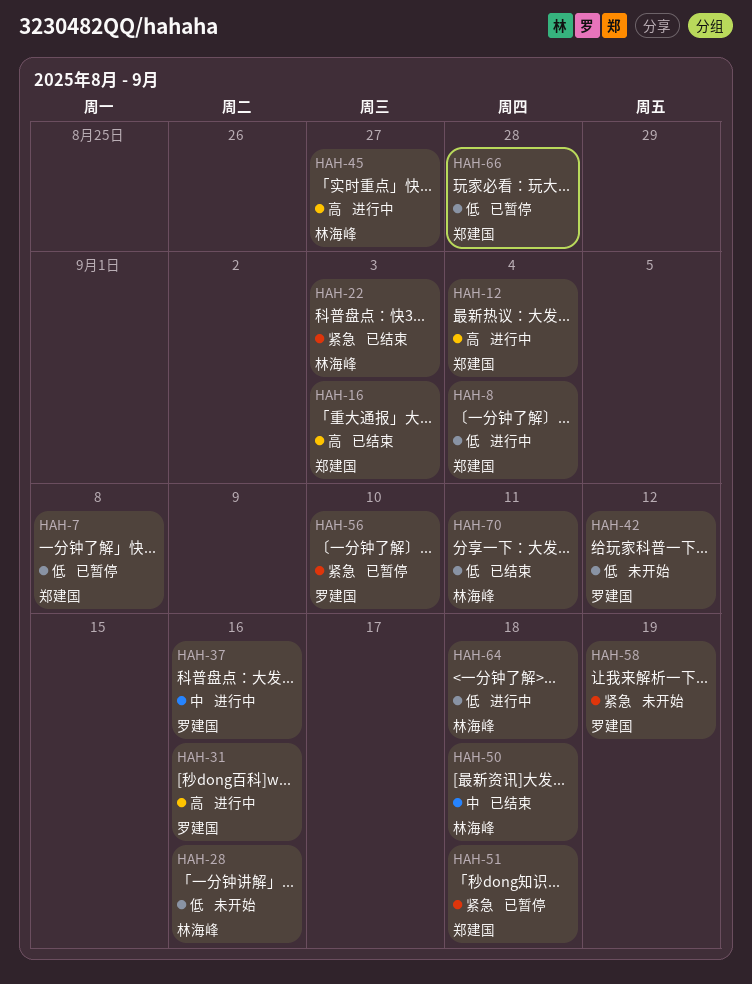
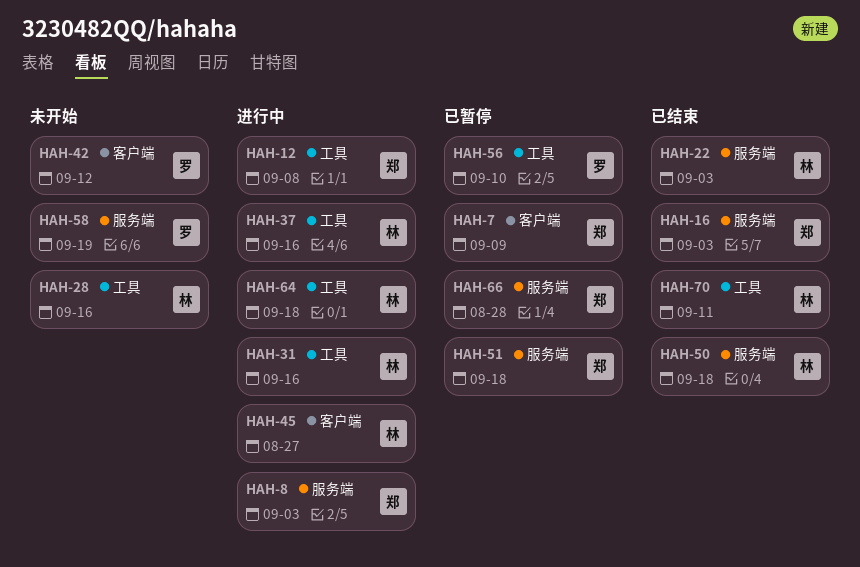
HAH-7, due: Sep 8 -> Sep 9
HAH-8, due: Sep 4 -> Sep 3
HAH-12, due: Sep 4 -> Sep 8
HAH-31, owner: 罗建国 -> 林海峰
HAH-37, owner: 罗建国 -> 林海峰

